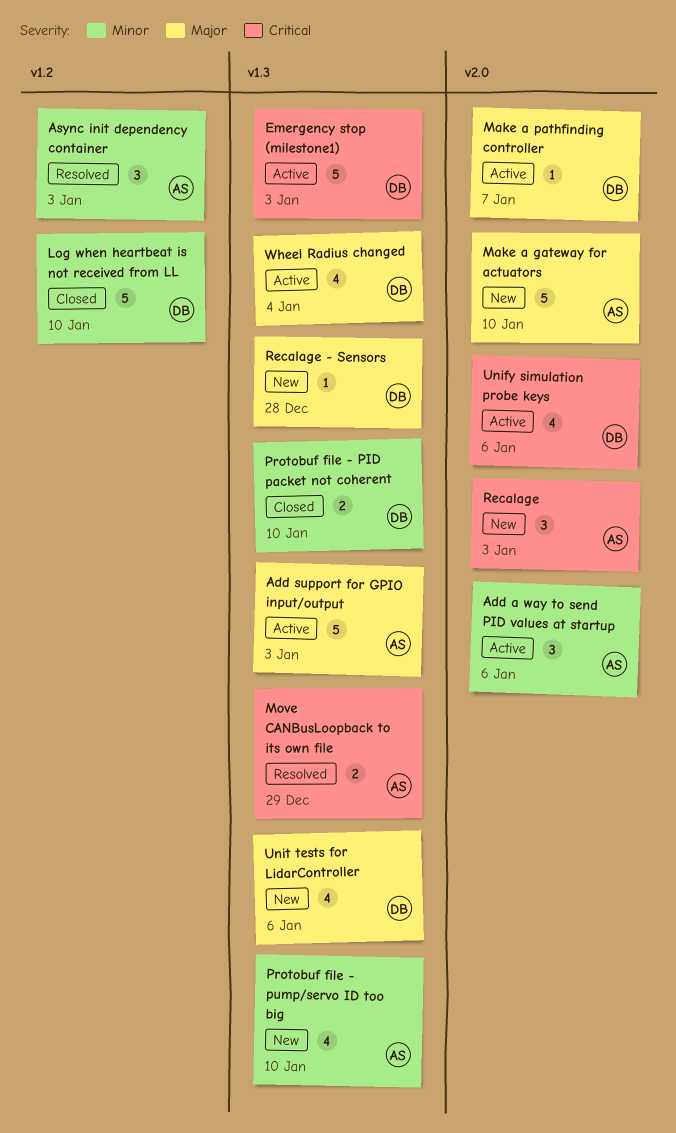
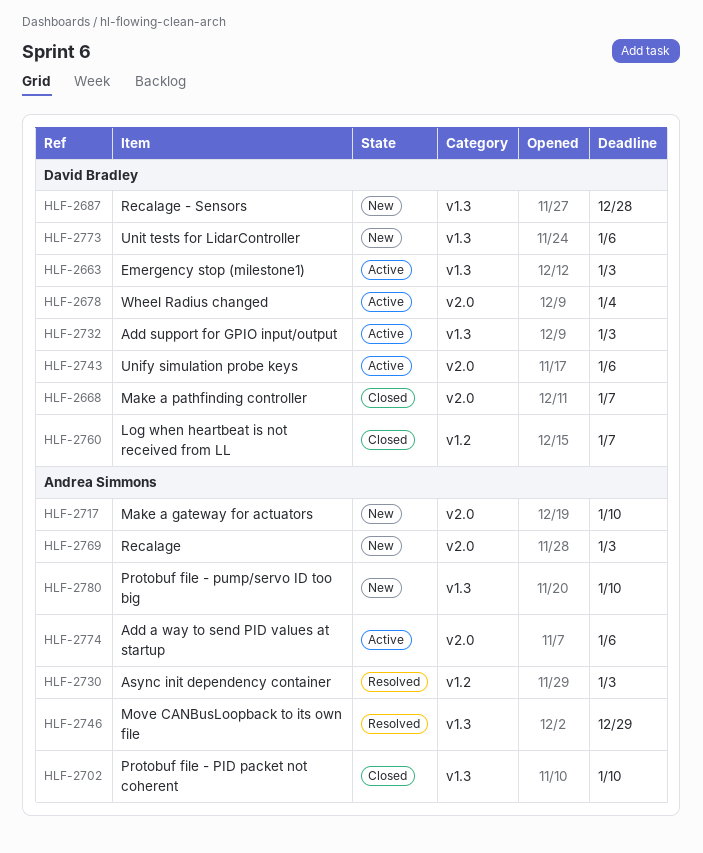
Add support for GPIO input/output, owner: Andrea Simmons -> David Bradley
Log when heartbeat is not received from LL, due: Jan 10 -> Jan 7
Make a pathfinding controller, status: Active -> Closed
Protobuf file - PID packet not coherent, owner: David Bradley -> Andrea Simmons
Wheel Radius changed, label: v1.3 -> v2.0

